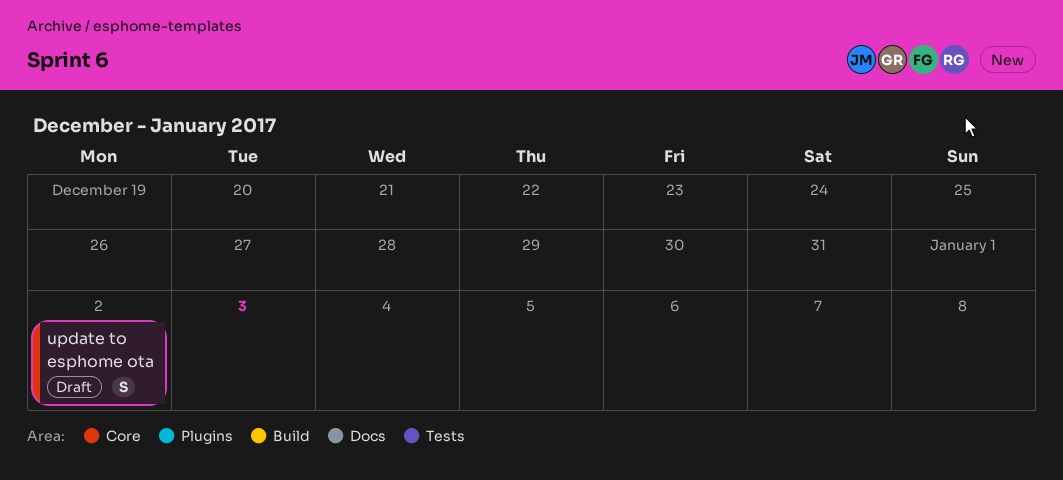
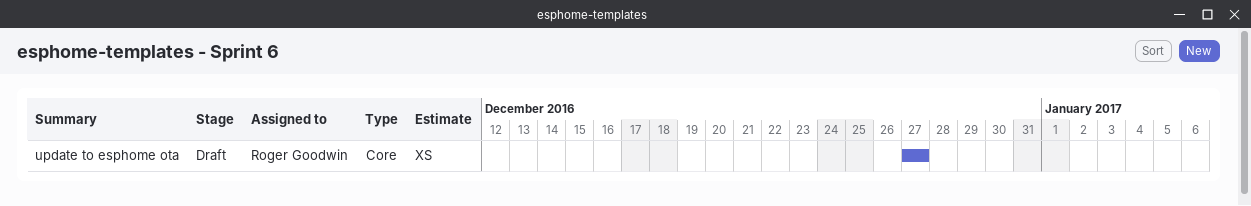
update to esphome ota, estimate: S -> XS
update to esphome ota, due: Jan 2 -> Dec 27

